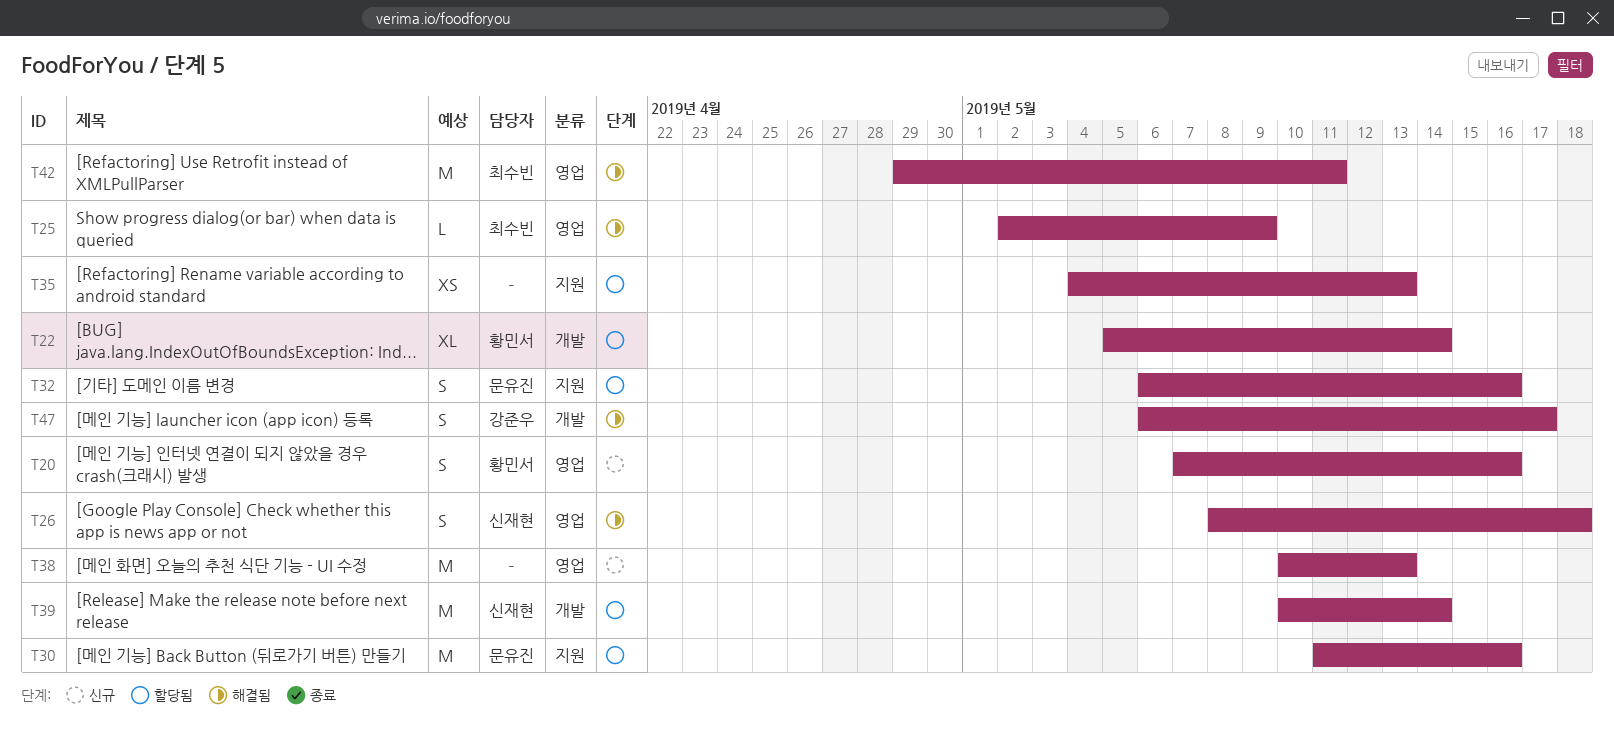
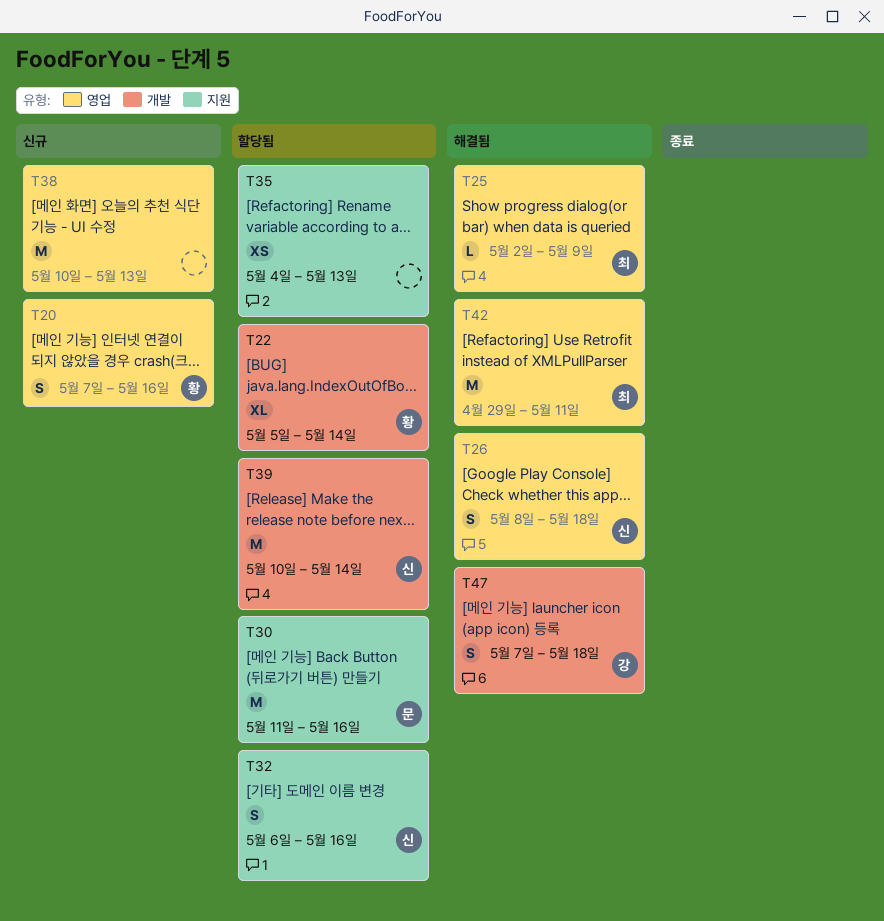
T32, owner: 문유진 -> 신재현
T47, start: May 6 -> May 7
T47, due: May 17 -> May 18

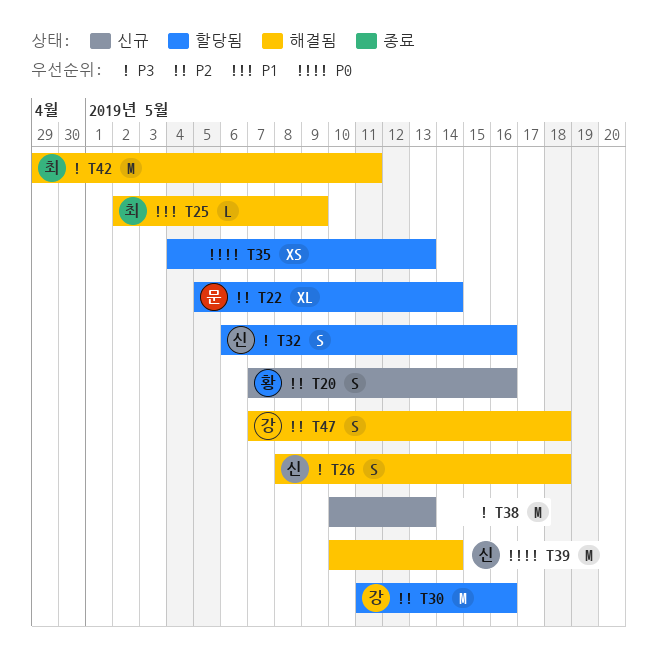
T22, owner: 황 -> 문
T30, owner: 문 -> 강
T39, status: 할당됨 -> 해결됨

